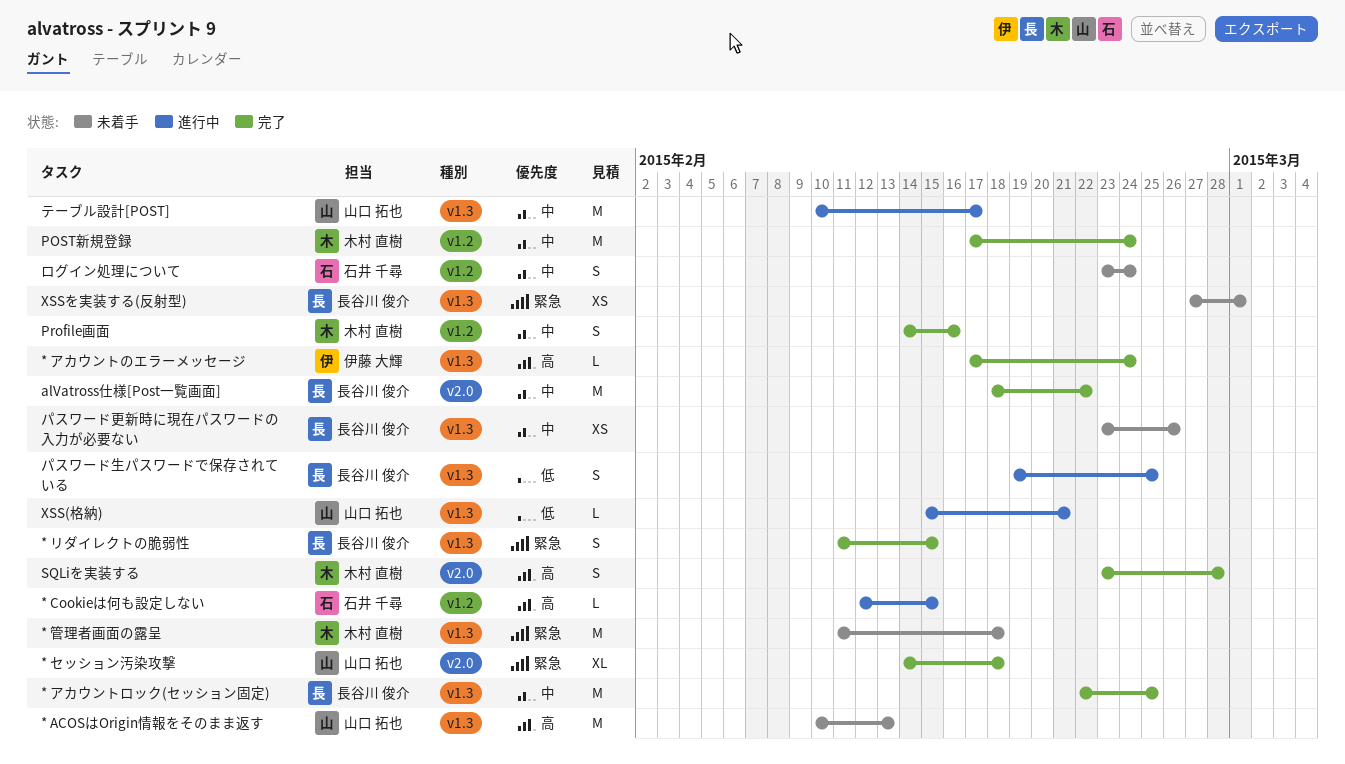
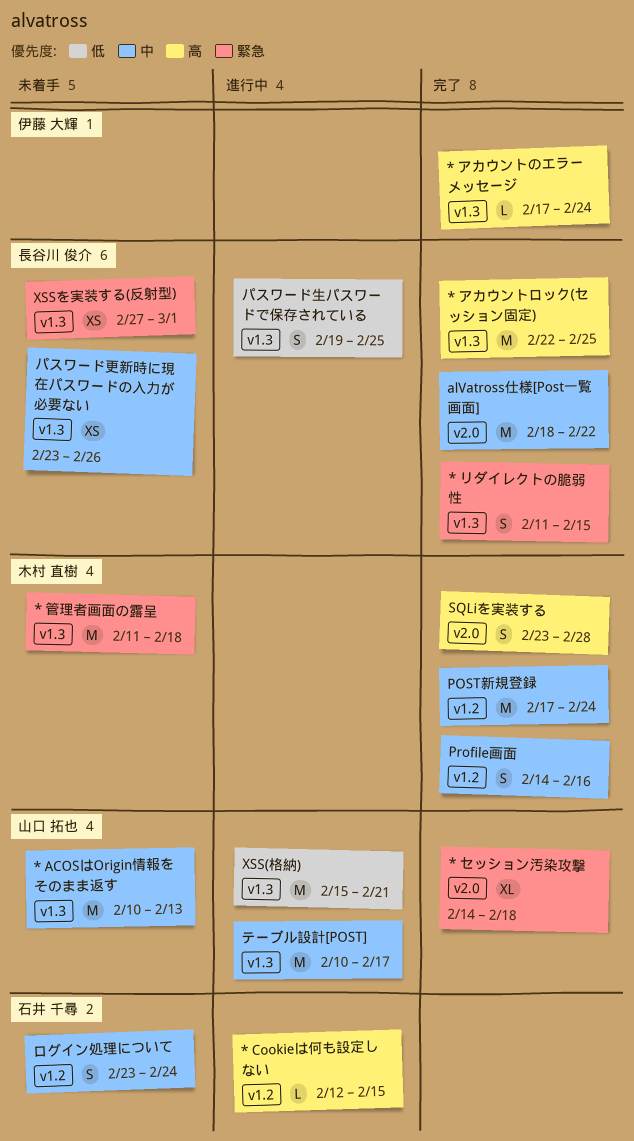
* ACOSはOrigin情報をそのまま返す, priority: 高 -> 中
* アカウントロック(セッション固定), priority: 中 -> 高
XSS(格納), estimate: L -> M

